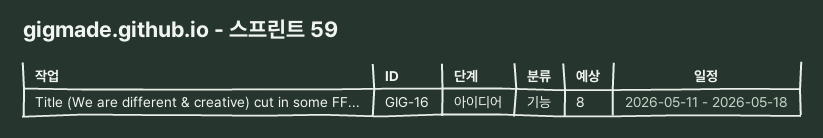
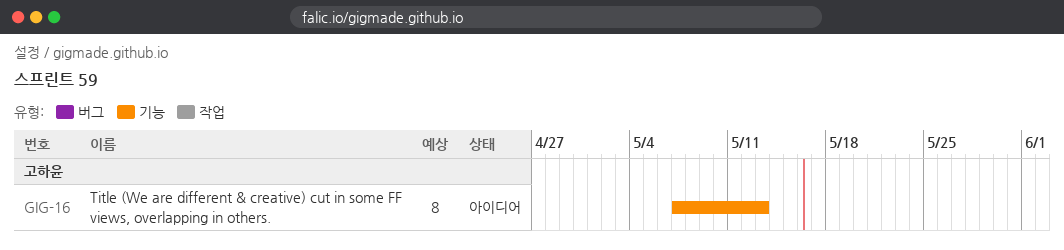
GIG-16, start: May 11 -> May 7
GIG-16, due: May 18 -> May 13

